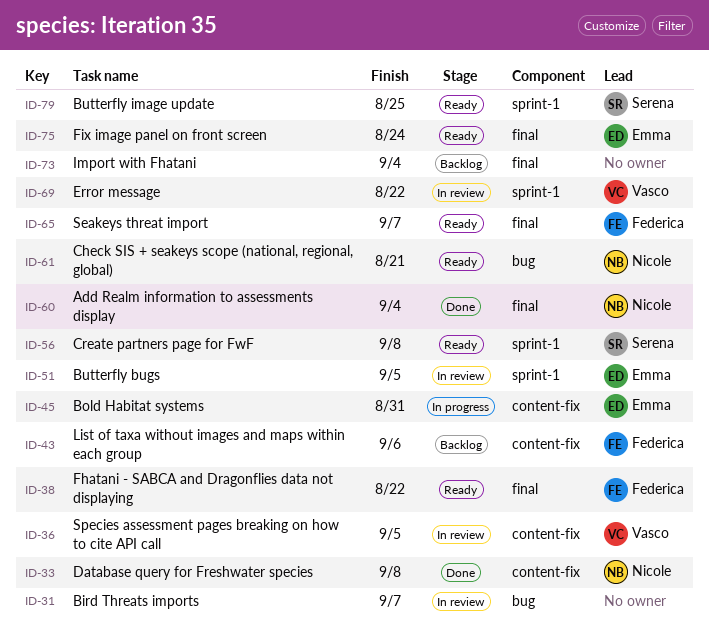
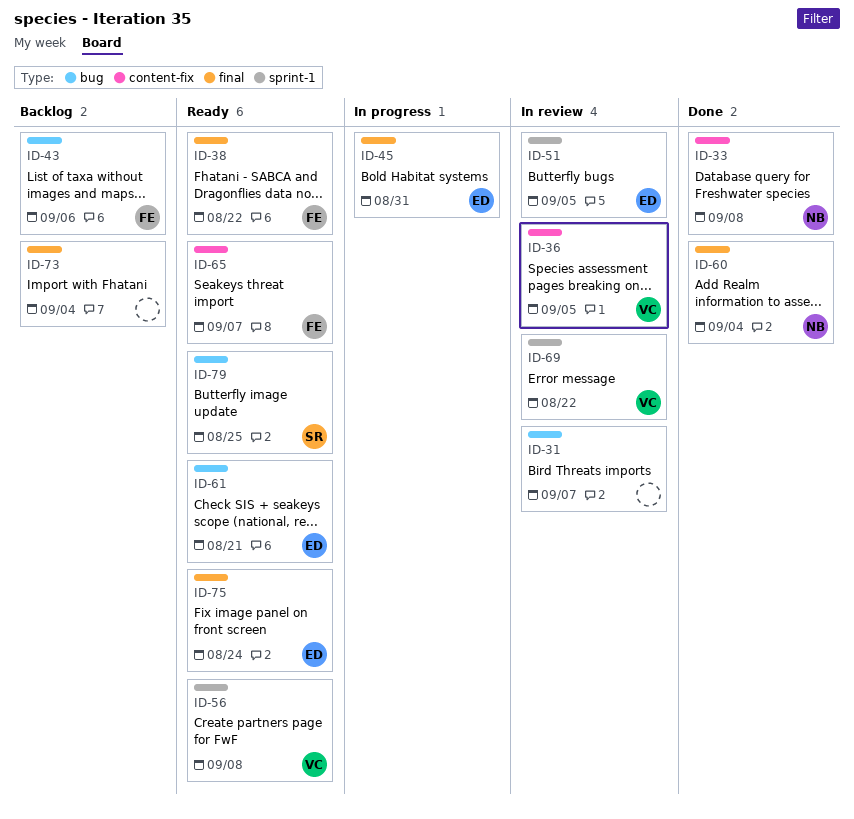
ID-43, label: content-fix -> bug
ID-45, label: content-fix -> final
ID-56, owner: Serena -> Vasco
ID-61, owner: Nicole -> Emma
ID-65, label: final -> content-fix
ID-79, label: sprint-1 -> bug

